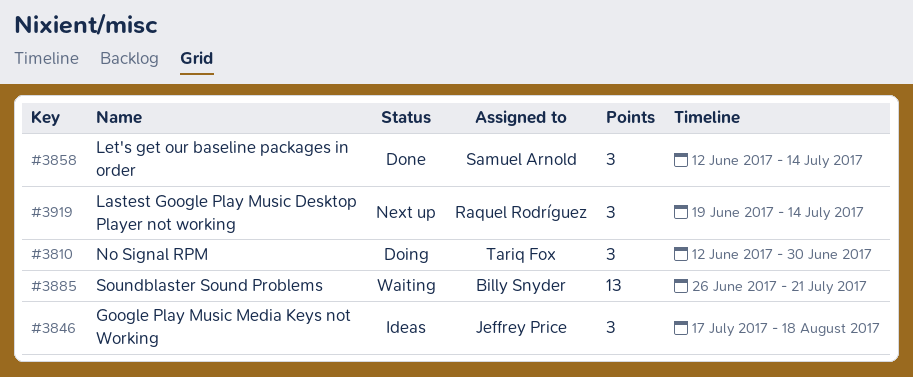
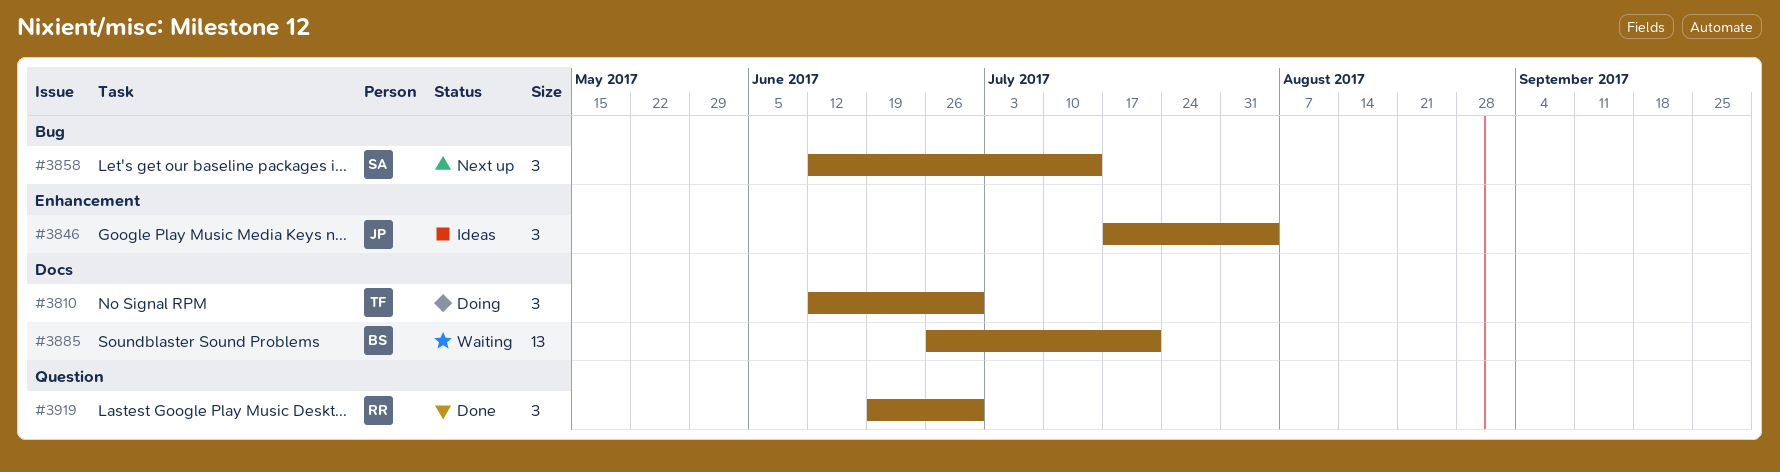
#3846, due: Aug 18 -> Aug 4
#3858, status: Done -> Next up
#3919, status: Next up -> Done
#3919, due: Jul 14 -> Jun 30

